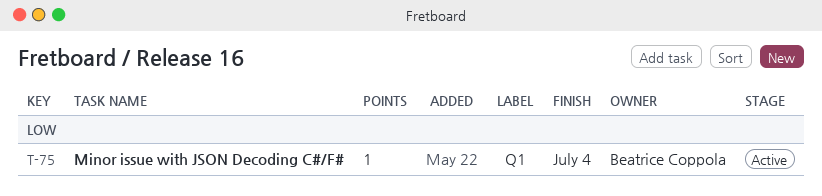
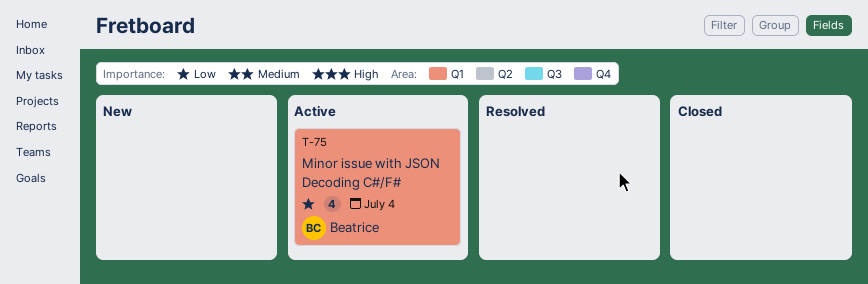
T-75, estimate: 1 -> 4

